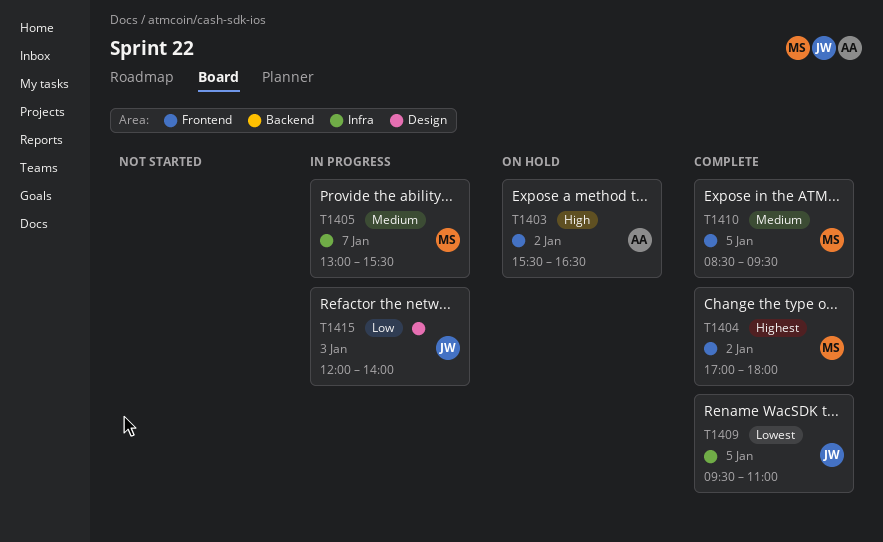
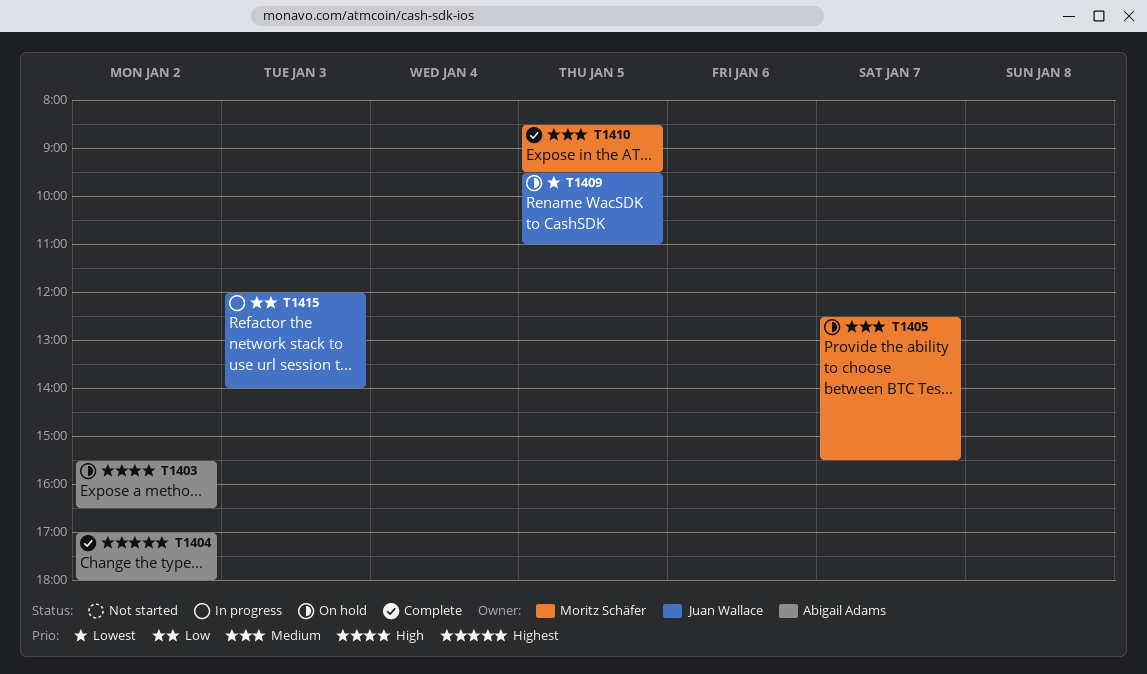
T1404, owner: Moritz Schäfer -> Abigail Adams
T1405, status: In progress -> On hold
T1405, begins: 13:00 -> 12:30
T1409, status: Complete -> On hold

